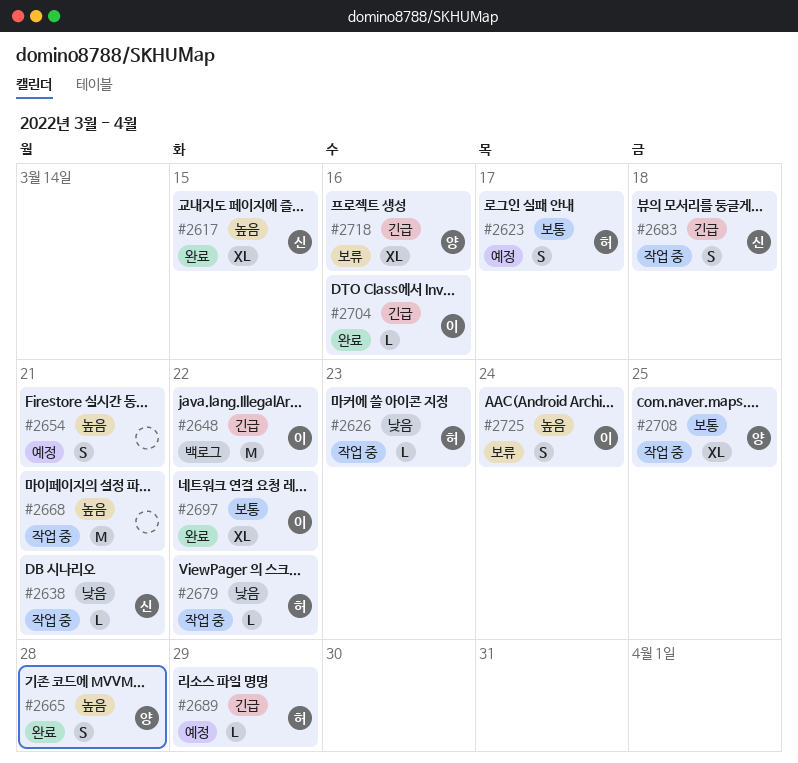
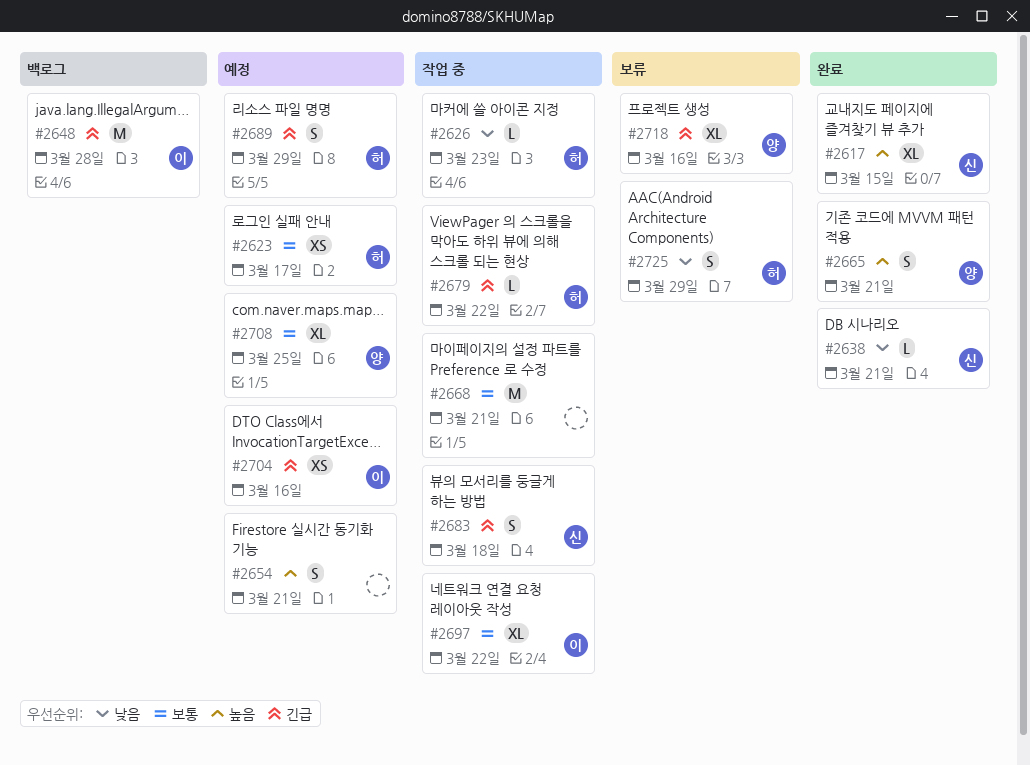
#2623, estimate: S -> XS
#2638, status: 작업 중 -> 완료
#2648, due: Mar 22 -> Mar 28
#2665, due: Mar 28 -> Mar 21
#2668, priority: 높음 -> 보통
#2679, priority: 낮음 -> 긴급
#2689, estimate: L -> S
#2697, status: 완료 -> 작업 중
#2704, status: 완료 -> 예정
#2704, estimate: L -> XS
#2708, status: 작업 중 -> 예정
#2725, owner: 이 -> 허
#2725, priority: 높음 -> 낮음
#2725, due: Mar 24 -> Mar 29

